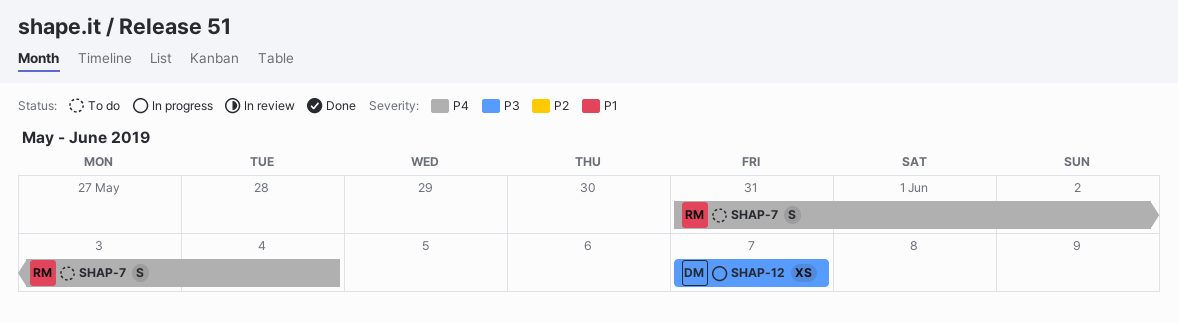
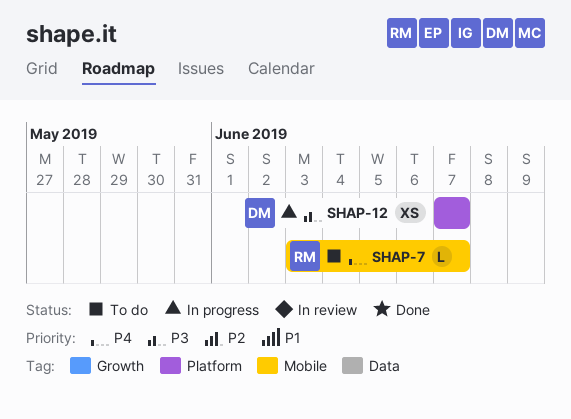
SHAP-7, estimate: S -> L
SHAP-7, start: May 31 -> Jun 3
SHAP-7, due: Jun 4 -> Jun 7

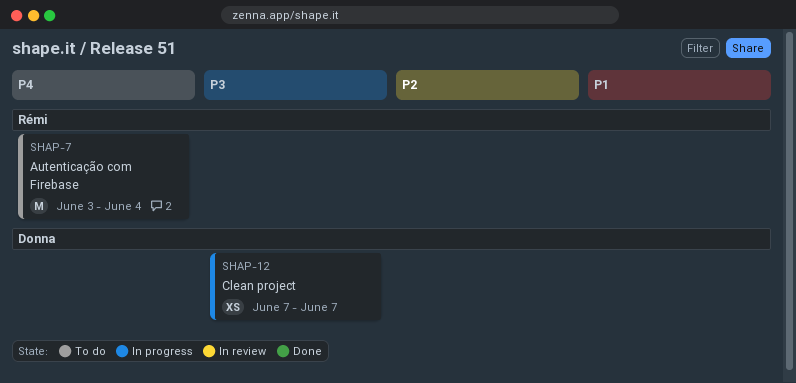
SHAP-7, estimate: L -> M
SHAP-7, due: Jun 7 -> Jun 4

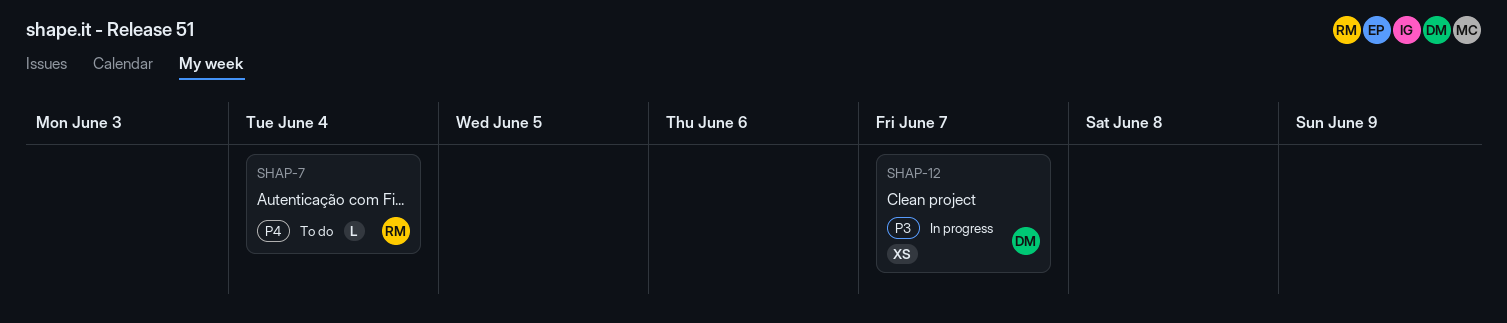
SHAP-7, estimate: M -> L

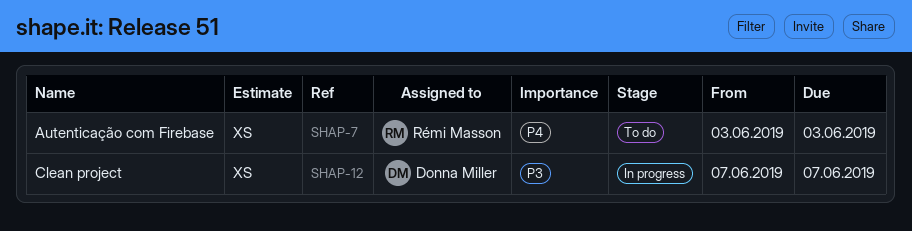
SHAP-7, estimate: L -> XS
SHAP-7, due: Jun 4 -> Jun 3

